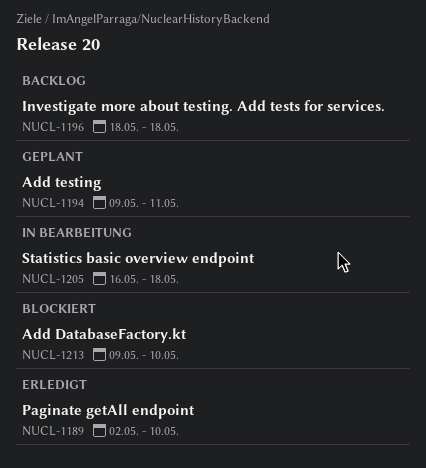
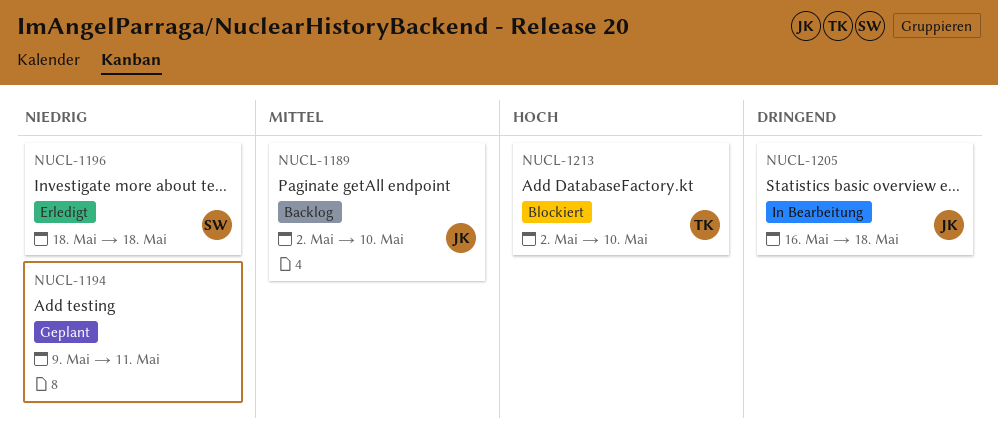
NUCL-1189, status: Erledigt -> Backlog
NUCL-1196, status: Backlog -> Erledigt
NUCL-1213, start: May 9 -> May 2

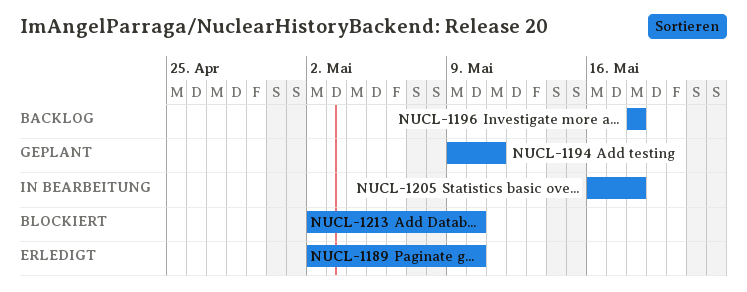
NUCL-1189, status: Backlog -> Erledigt
NUCL-1196, status: Erledigt -> Backlog

